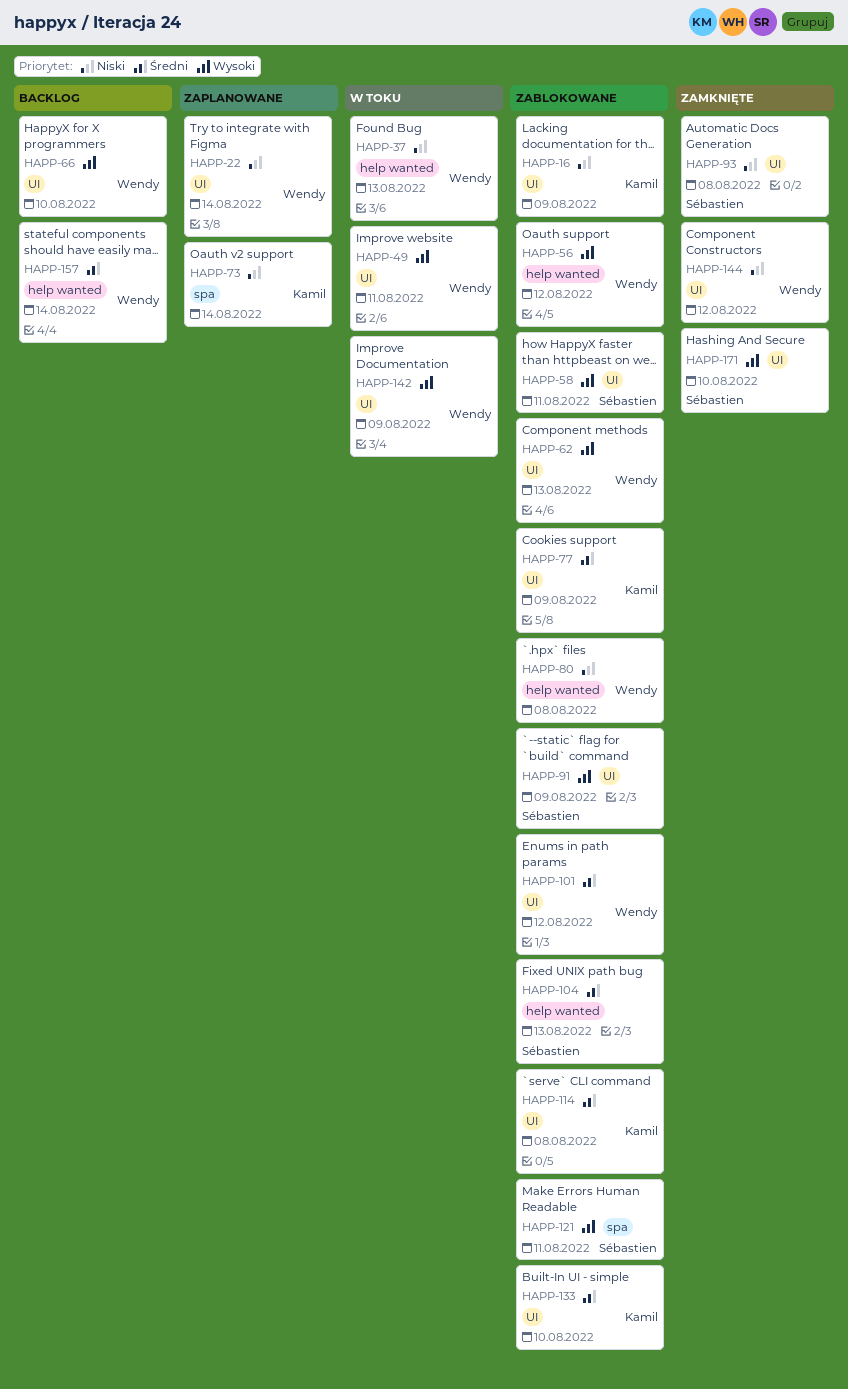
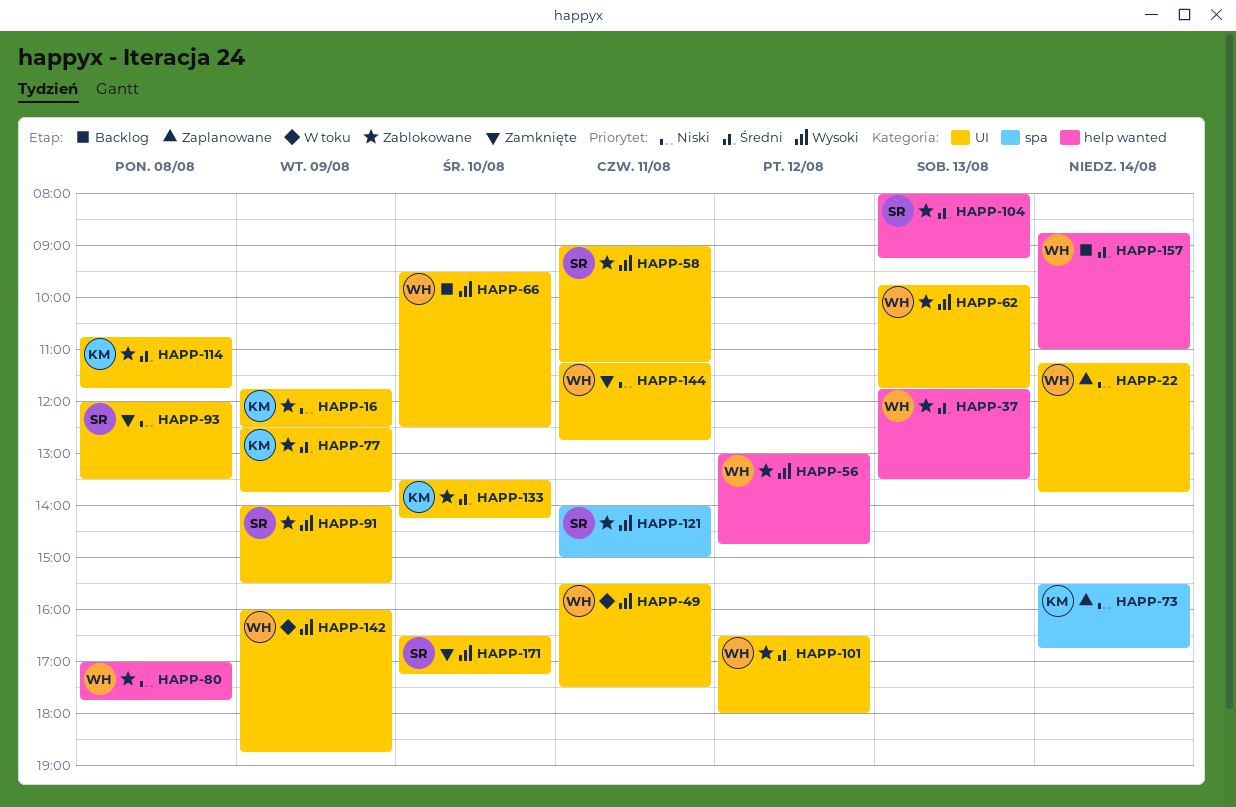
HAPP-37, status: W toku -> Zablokowane
HAPP-37, priority: Niski -> Średni
HAPP-144, day: Aug 12 -> Aug 11

